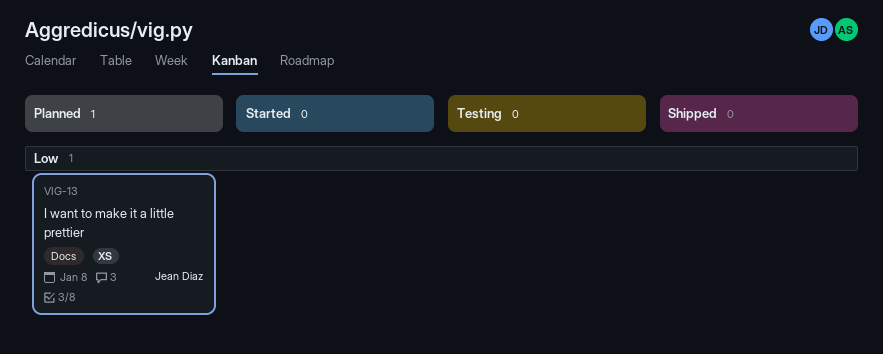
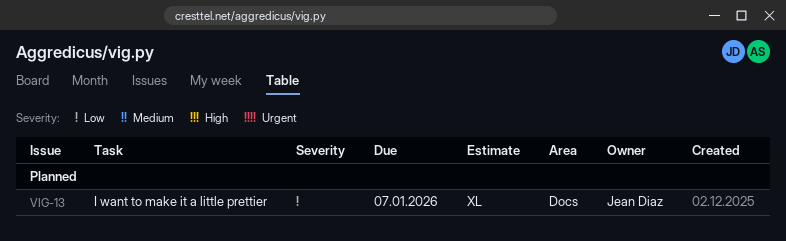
VIG-13, estimate: XS -> XL
VIG-13, due: Jan 8 -> Jan 7

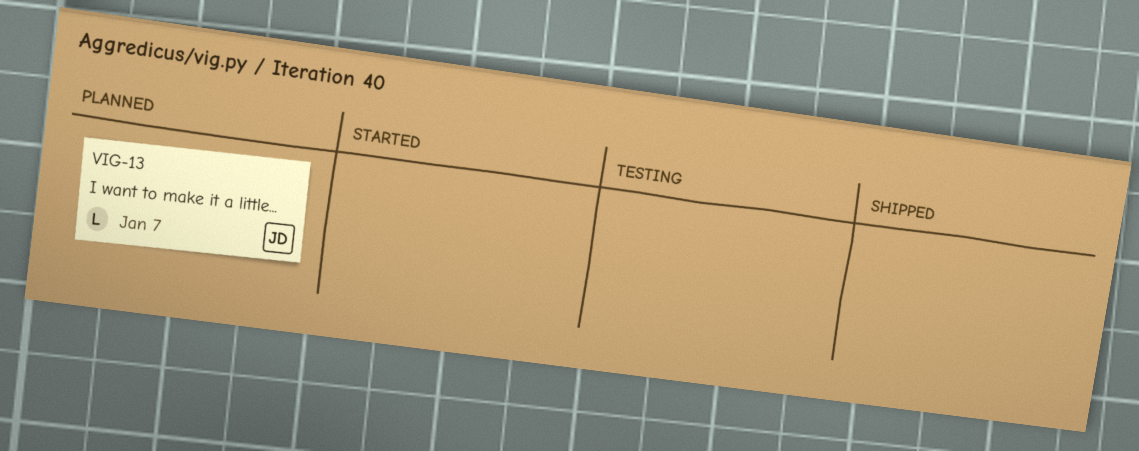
VIG-13, estimate: XL -> L

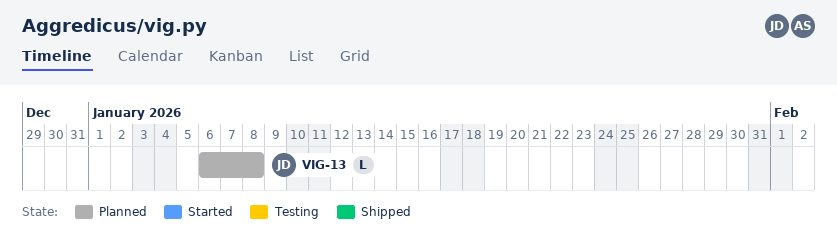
VIG-13, due: Jan 7 -> Jan 8

